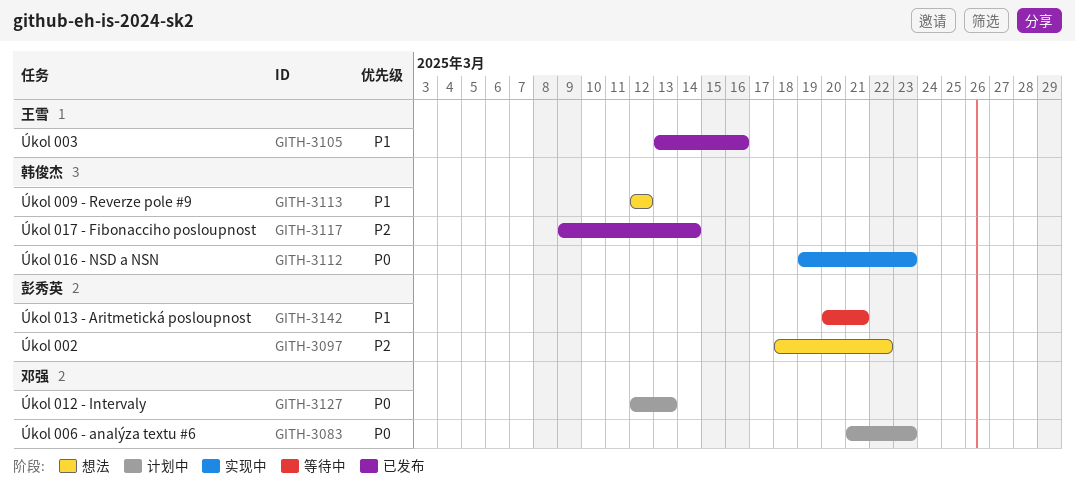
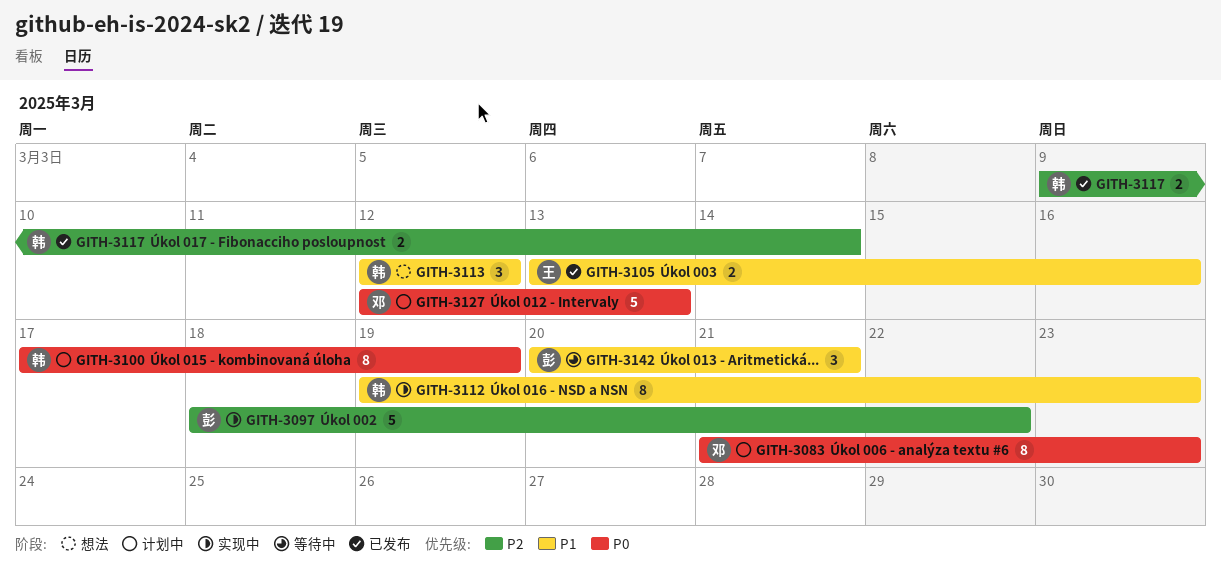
GITH-3097, status: 想法 -> 实现中
GITH-3100: none -> present
GITH-3112, priority: P0 -> P1

